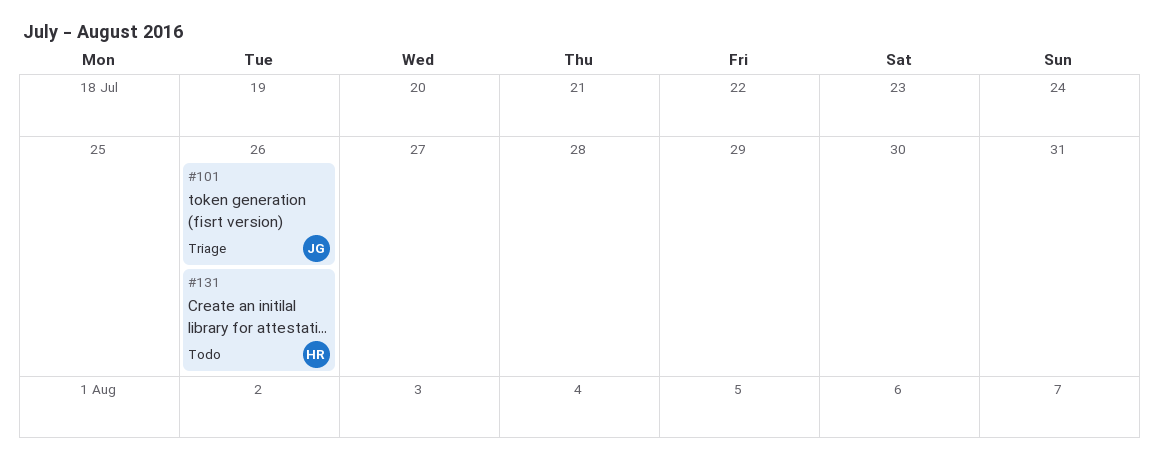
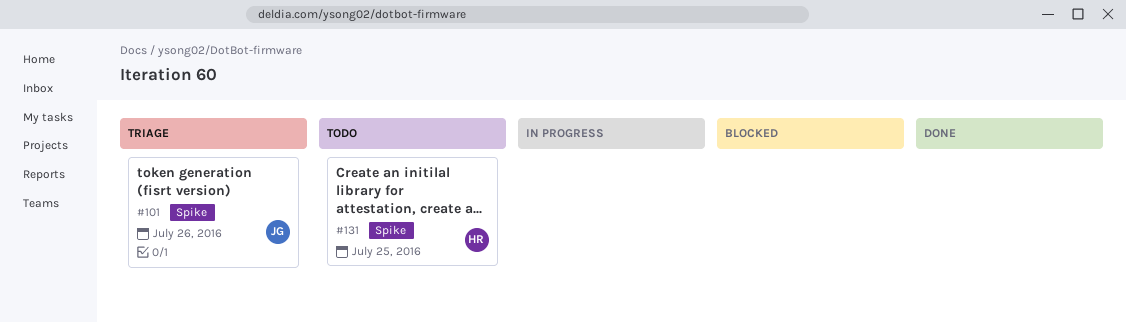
#131, due: Jul 26 -> Jul 25

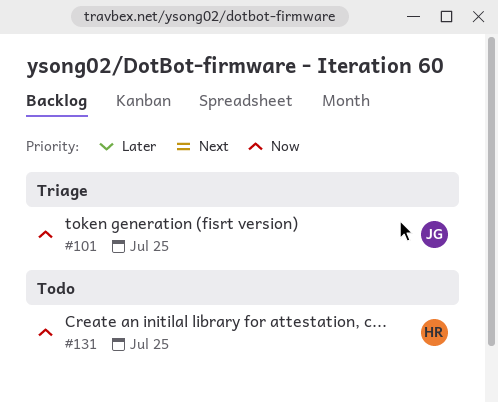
#101, due: Jul 26 -> Jul 25

